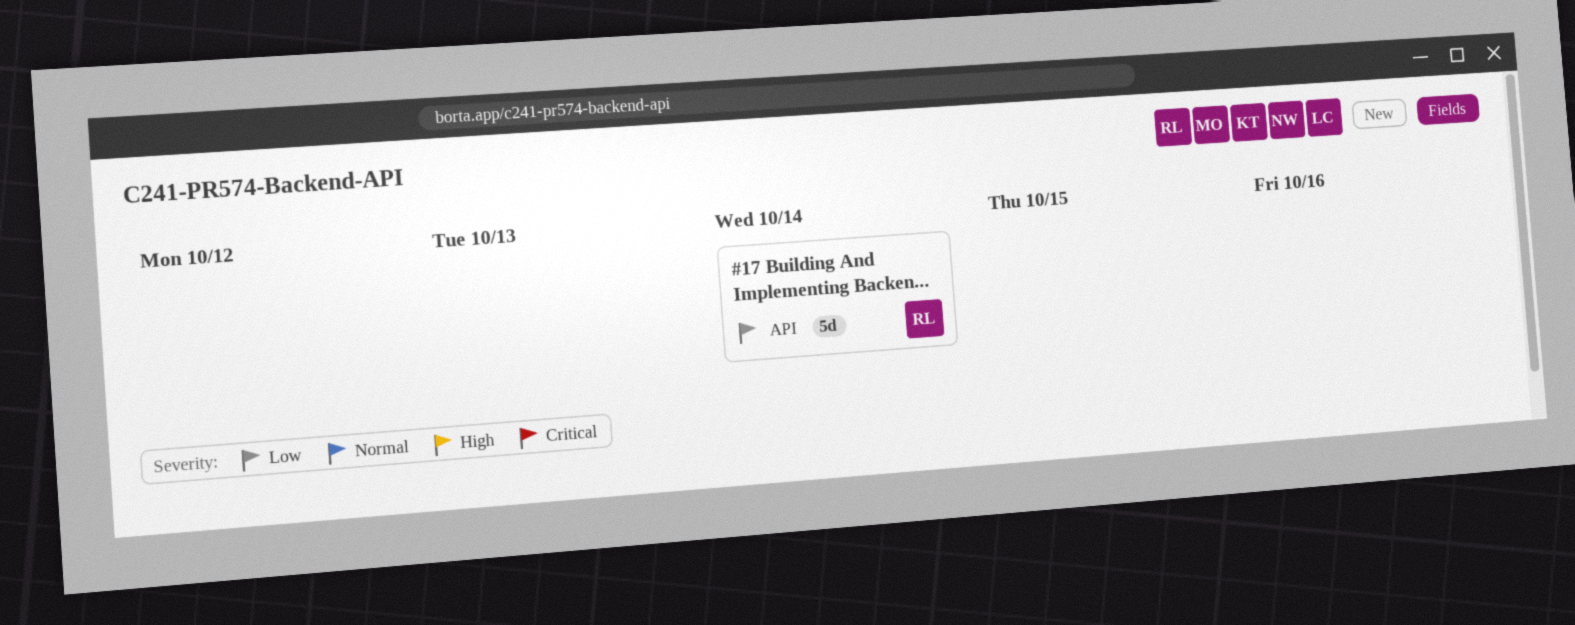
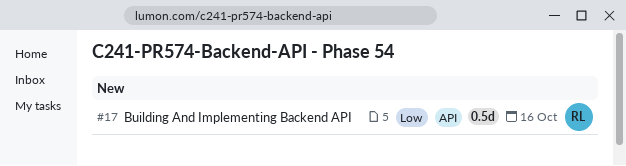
#17, estimate: 5d -> 0.5d
#17, due: Oct 14 -> Oct 16

